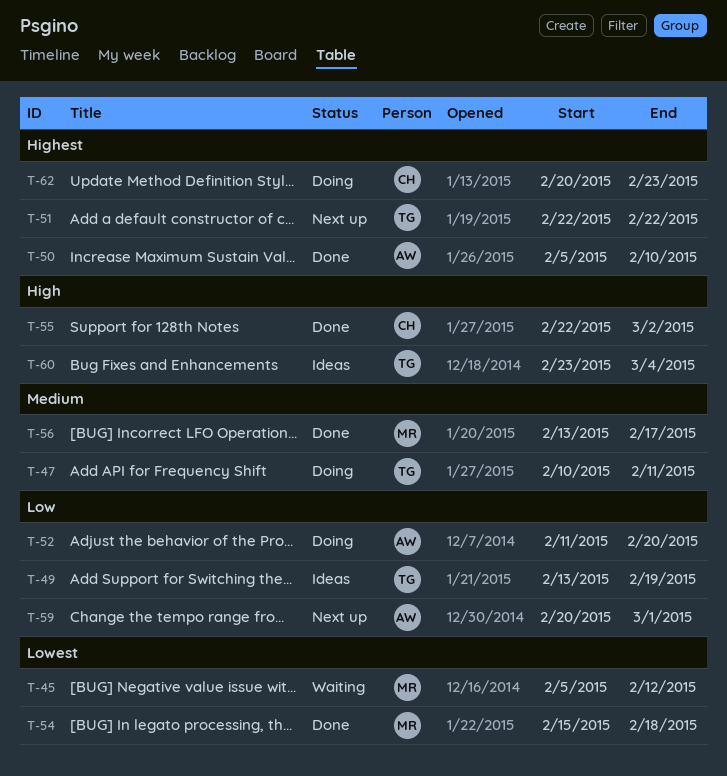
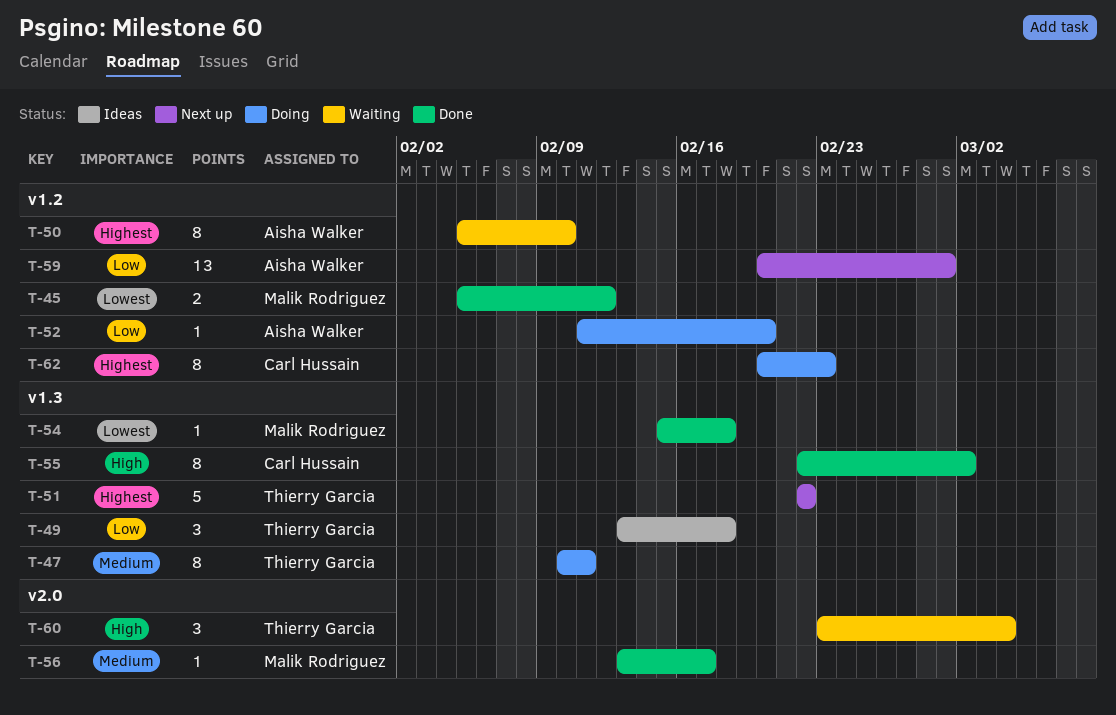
T-45, status: Waiting -> Done
T-49, due: Feb 19 -> Feb 18
T-50, status: Done -> Waiting
T-60, status: Ideas -> Waiting

